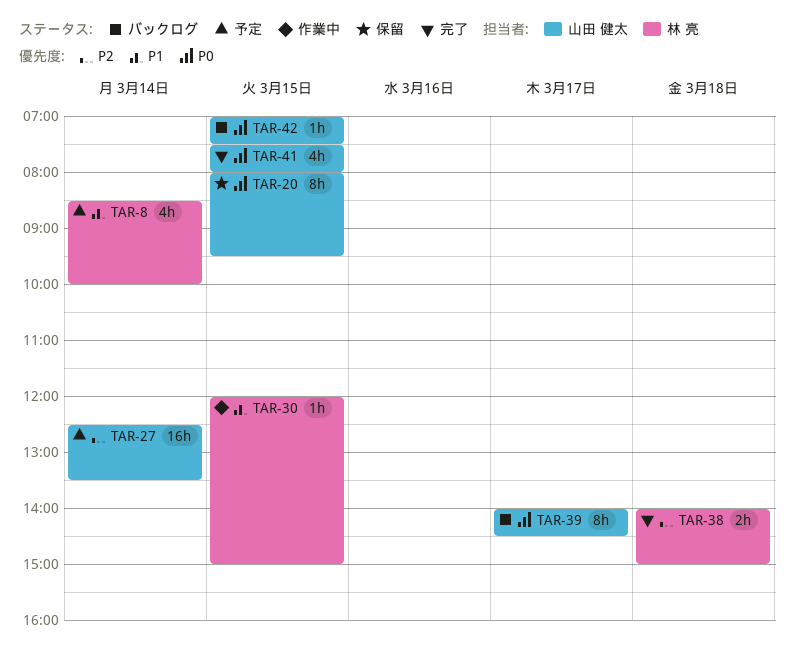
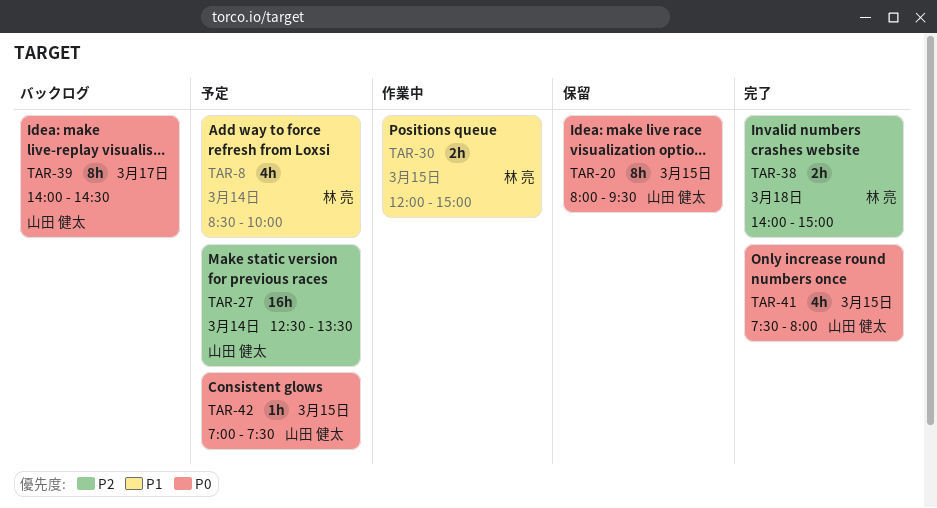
TAR-30, estimate: 1h -> 2h
TAR-42, status: バックログ -> 予定

